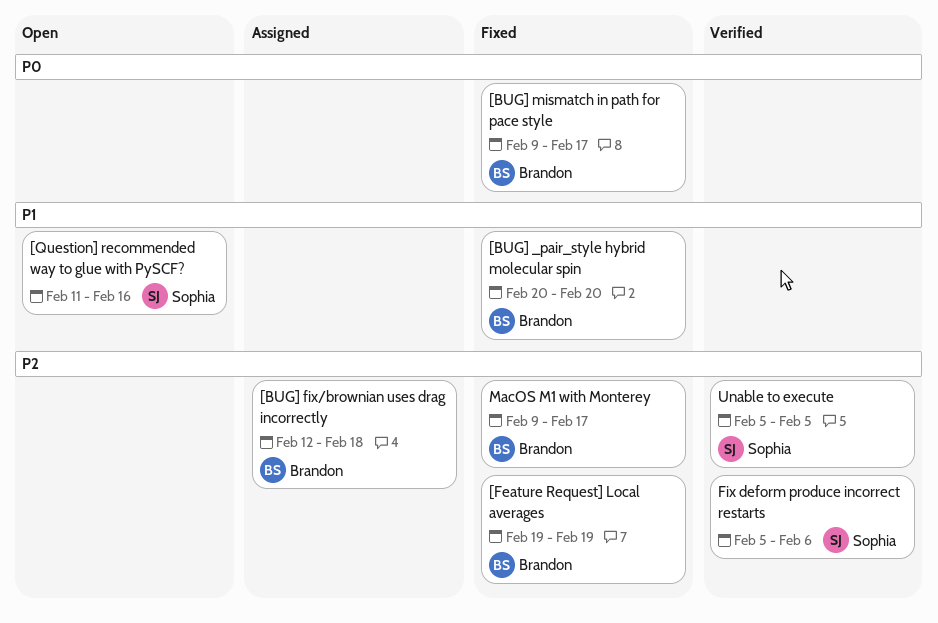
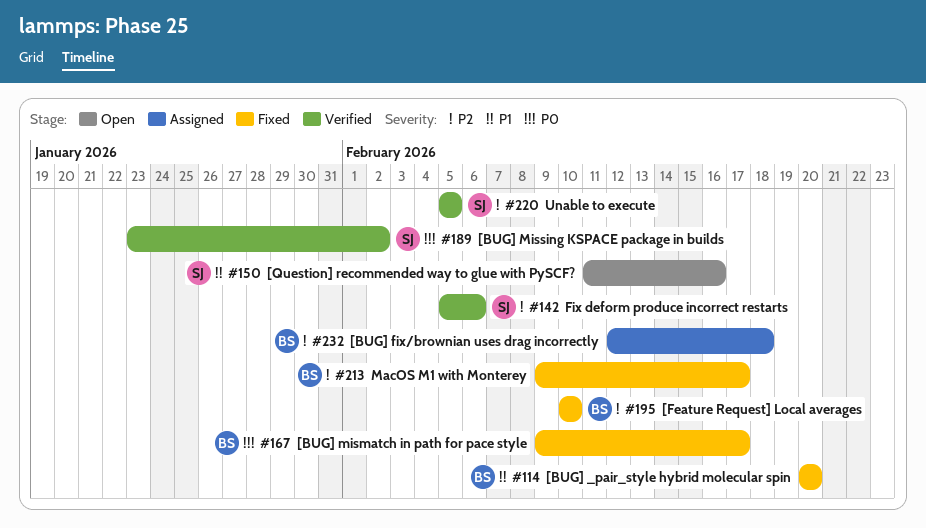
[BUG] Missing KSPACE package in builds: none -> present
[Feature Request] Local averages, start: Feb 19 -> Feb 10
[Feature Request] Local averages, due: Feb 19 -> Feb 10

